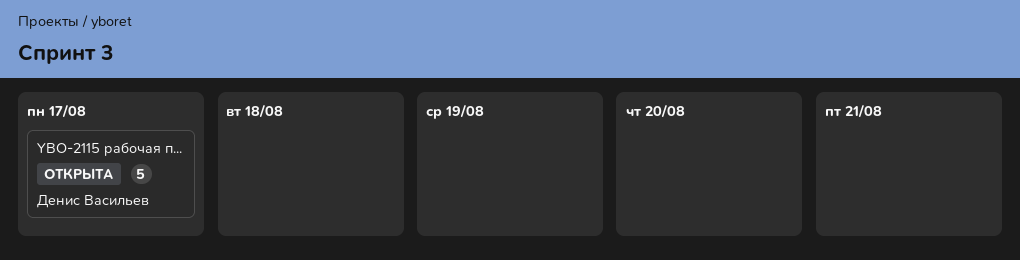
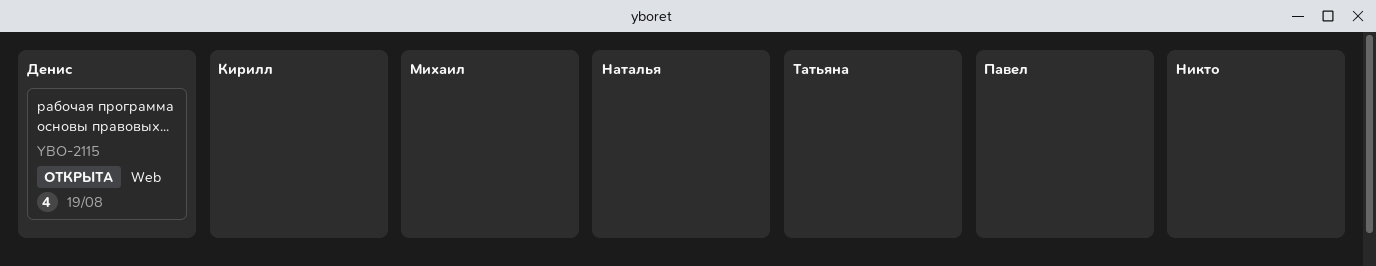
YBO-2115, estimate: 5 -> 4
YBO-2115, due: Aug 17 -> Aug 19

